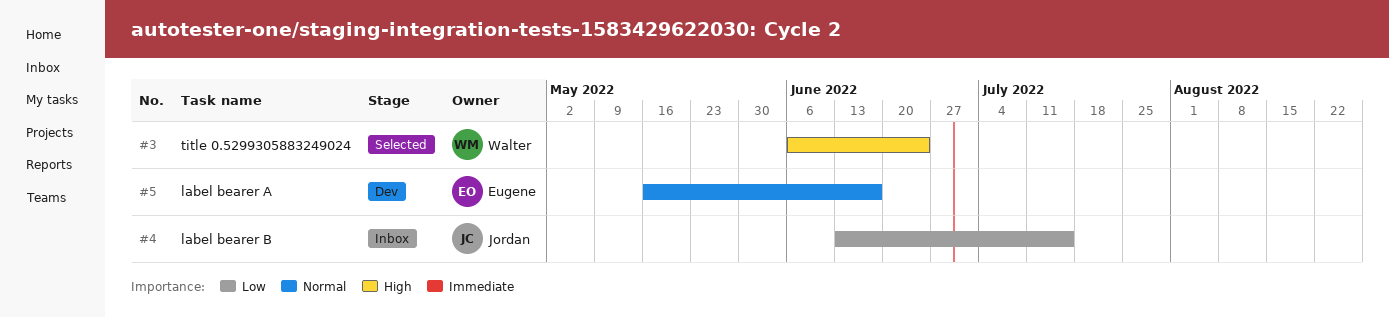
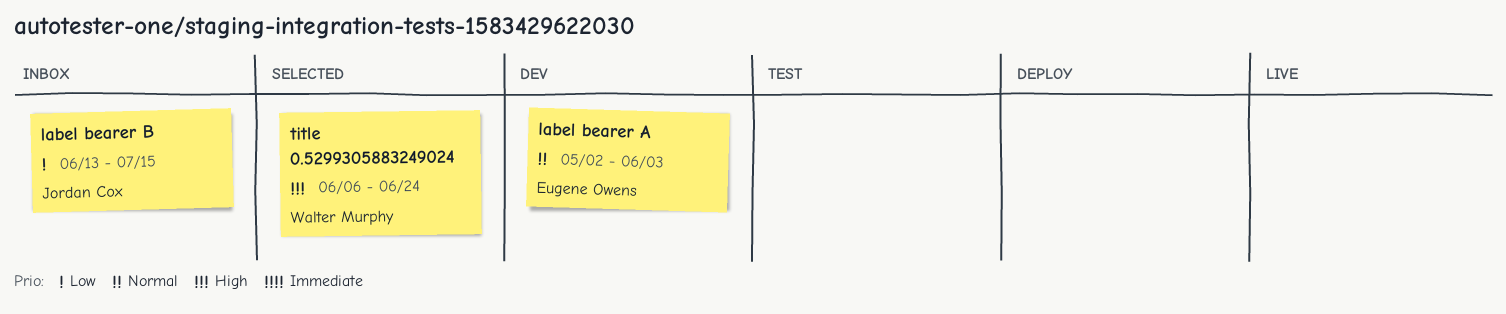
label bearer A, start: May 16 -> May 2
label bearer A, due: Jun 17 -> Jun 3

